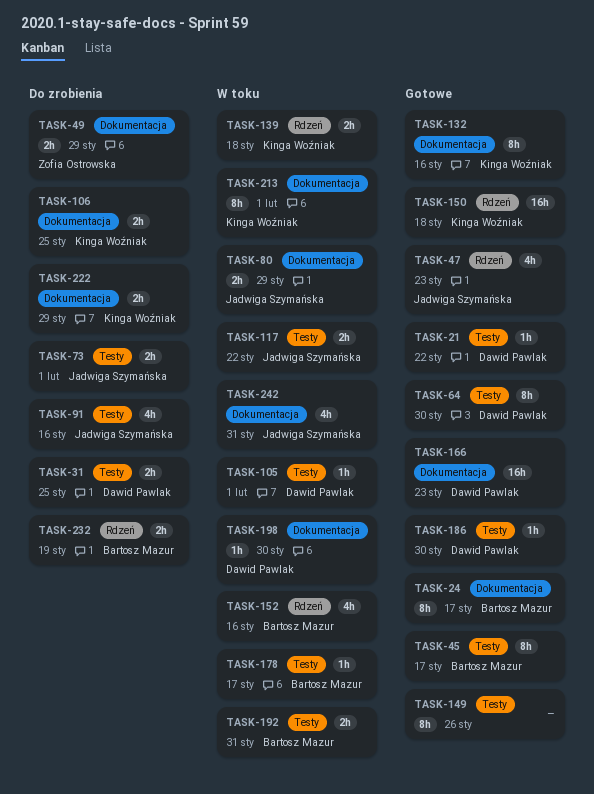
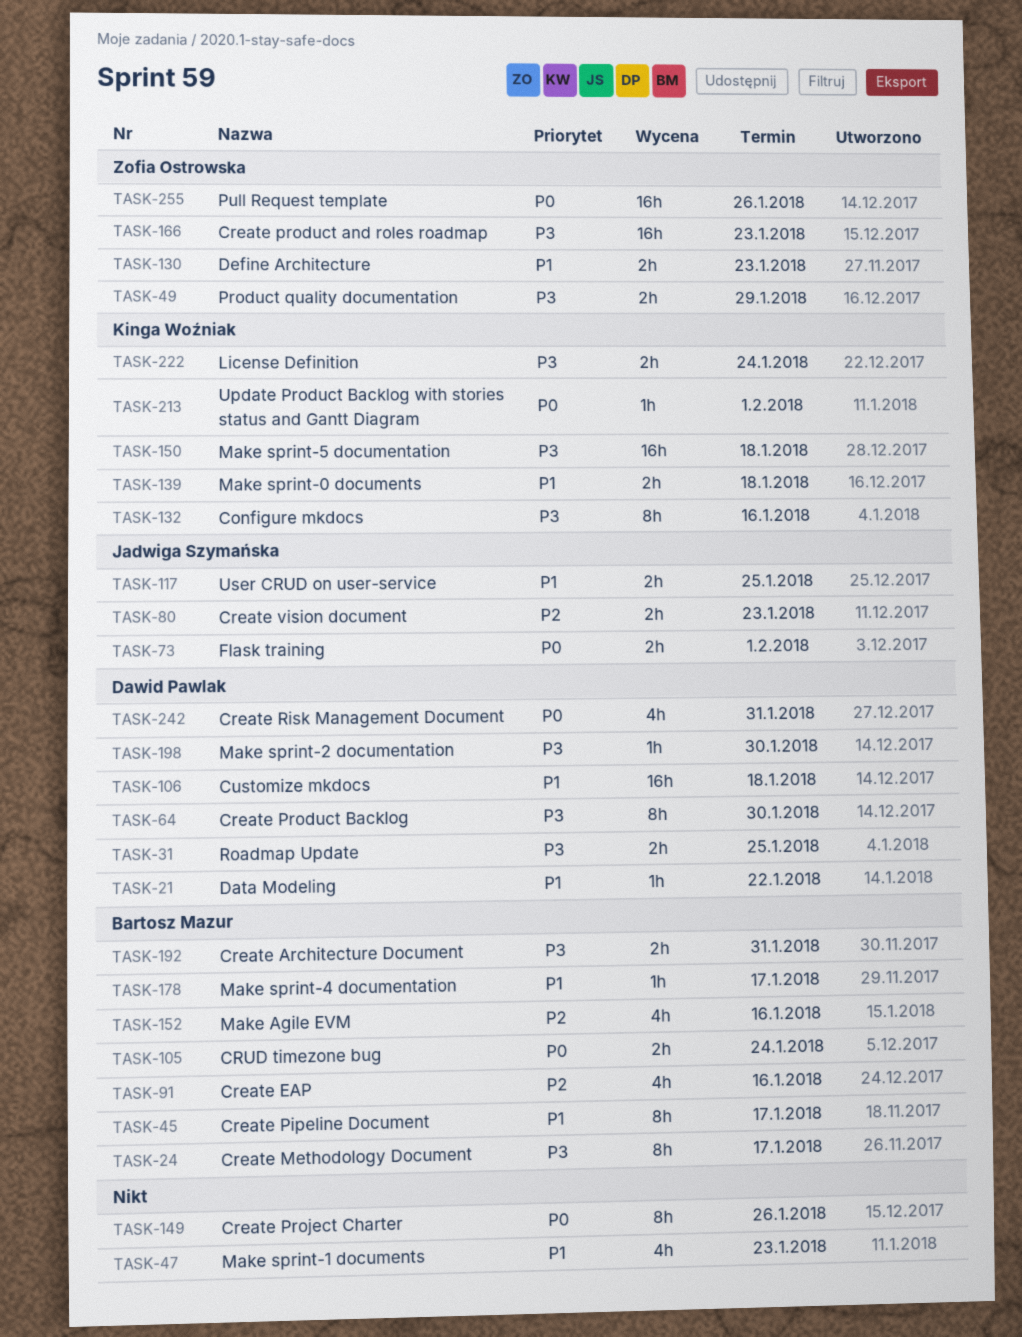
TASK-47, owner: Jadwiga Szymańska -> none
TASK-80, due: Jan 29 -> Jan 23
TASK-91, owner: Jadwiga Szymańska -> Bartosz Mazur
TASK-105, owner: Dawid Pawlak -> Bartosz Mazur
TASK-105, estimate: 1h -> 2h
TASK-105, due: Feb 1 -> Jan 24
TASK-106, owner: Kinga Woźniak -> Dawid Pawlak
TASK-106, estimate: 2h -> 16h
TASK-106, due: Jan 25 -> Jan 18
TASK-117, due: Jan 22 -> Jan 25
TASK-130: none -> present
TASK-166, owner: Dawid Pawlak -> Zofia Ostrowska
TASK-186: present -> none
TASK-213, estimate: 8h -> 1h
TASK-222, due: Jan 29 -> Jan 24
TASK-232: present -> none
TASK-242, owner: Jadwiga Szymańska -> Dawid Pawlak
TASK-255: none -> present

